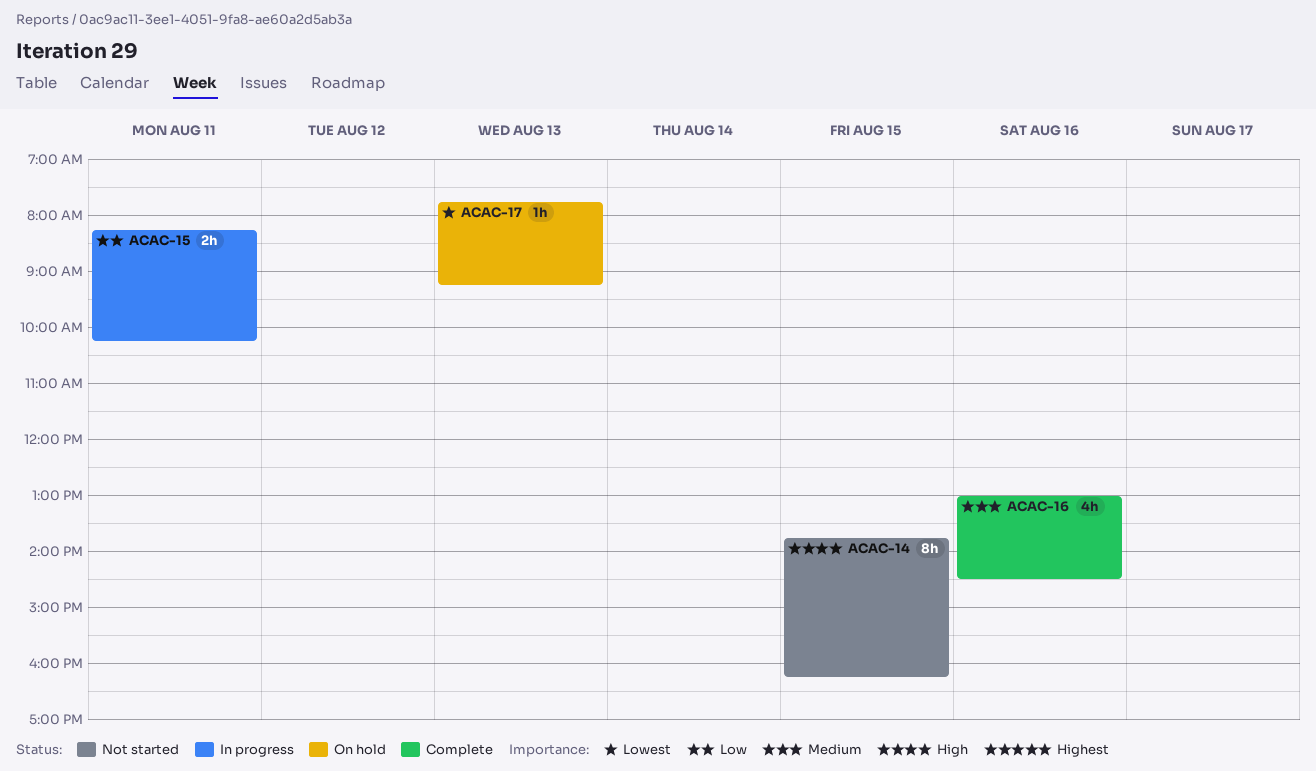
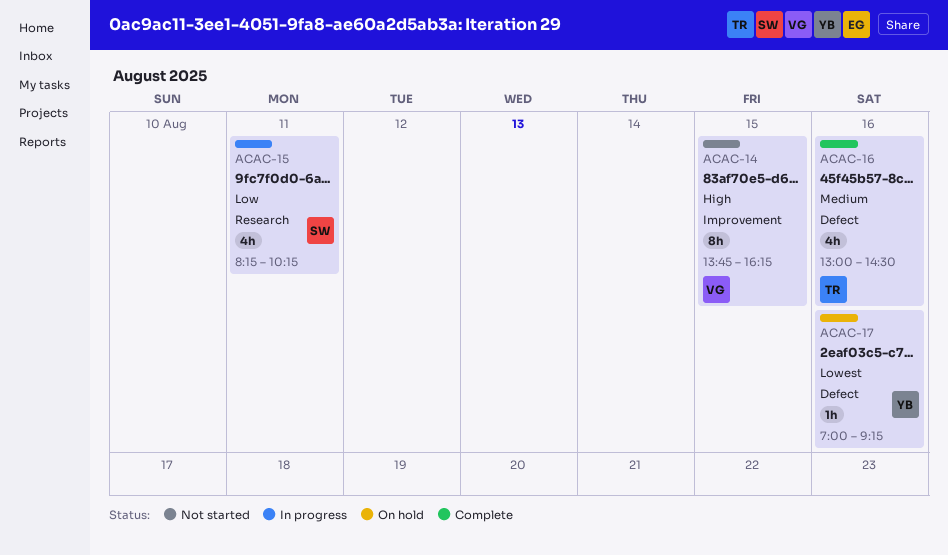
ACAC-15, estimate: 2h -> 4h
ACAC-17, day: Aug 13 -> Aug 16
ACAC-17, begins: 07:45 -> 07:00

